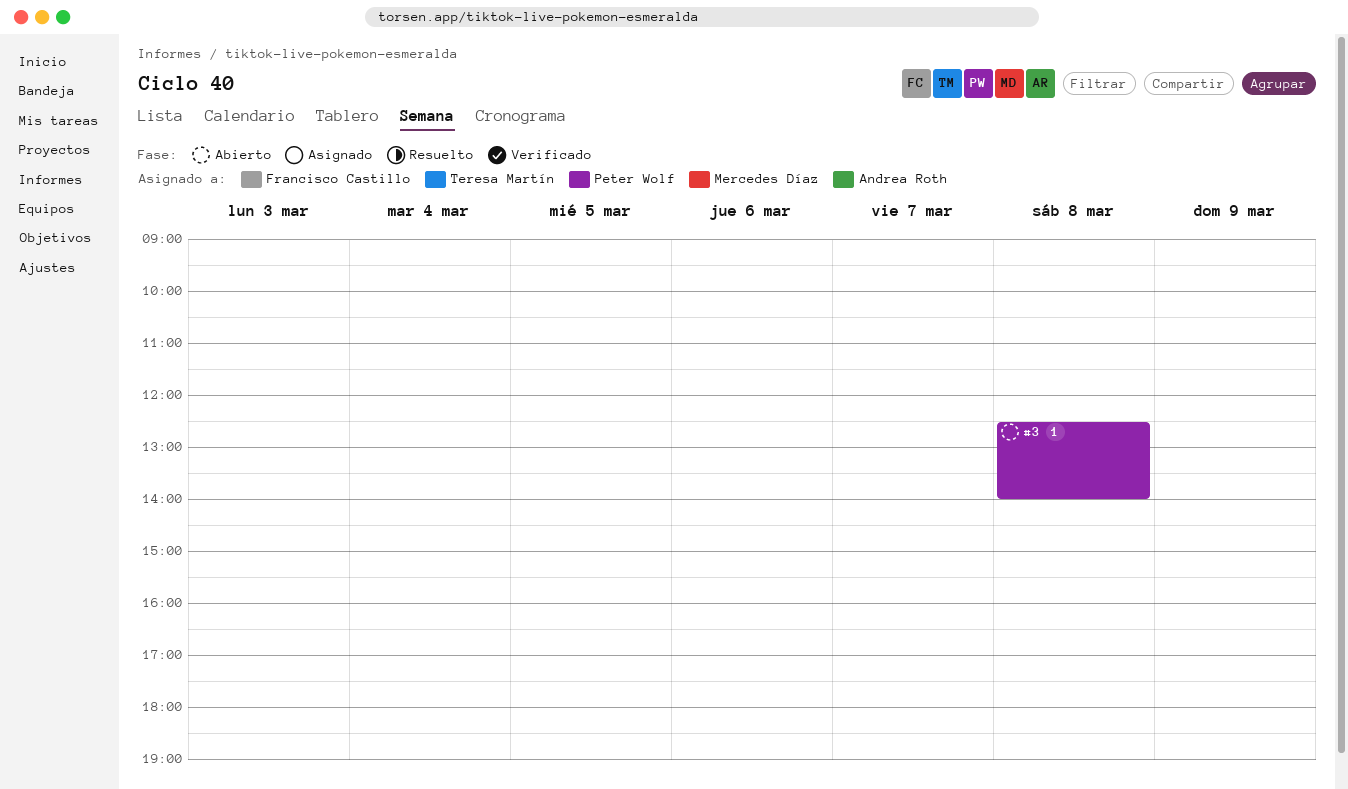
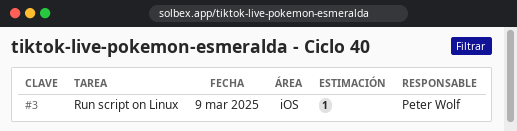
#3, day: Mar 8 -> Mar 9

